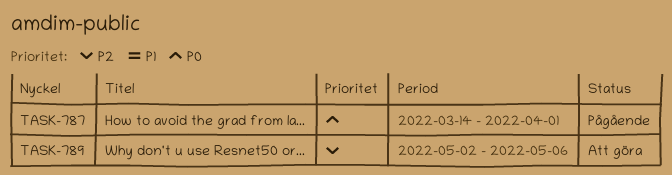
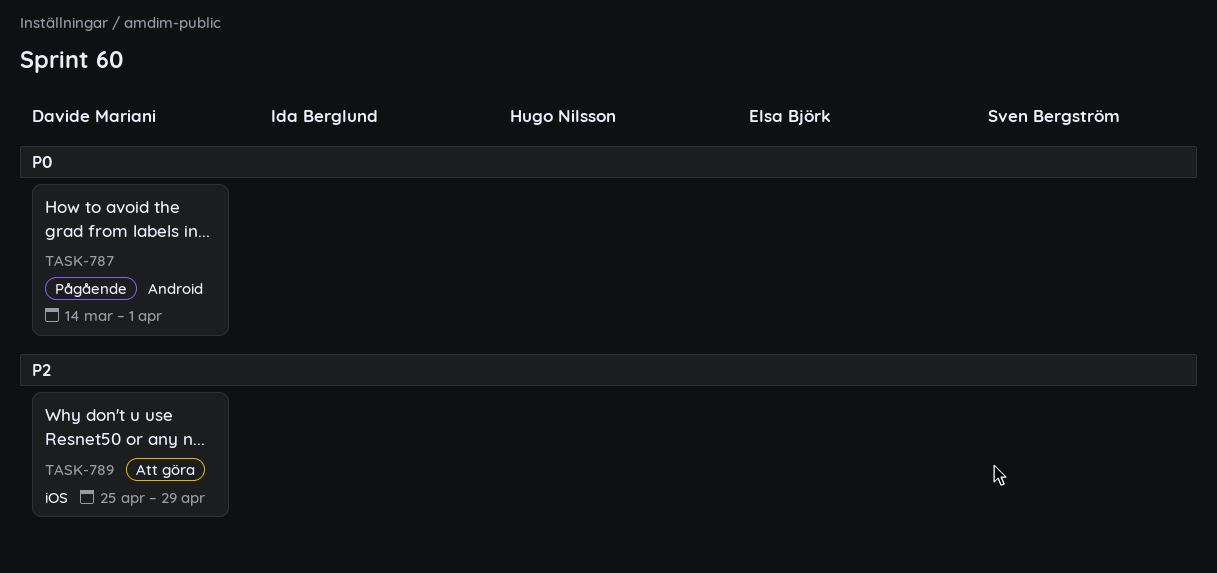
TASK-789, start: May 2 -> Apr 25
TASK-789, due: May 6 -> Apr 29

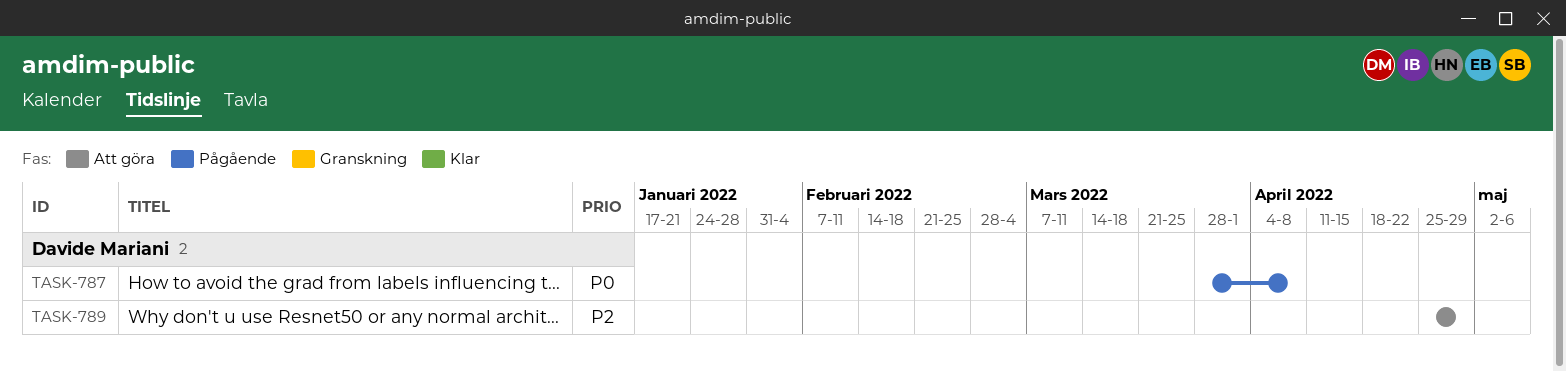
TASK-787, start: Mar 14 -> Mar 28
TASK-787, due: Apr 1 -> Apr 8

